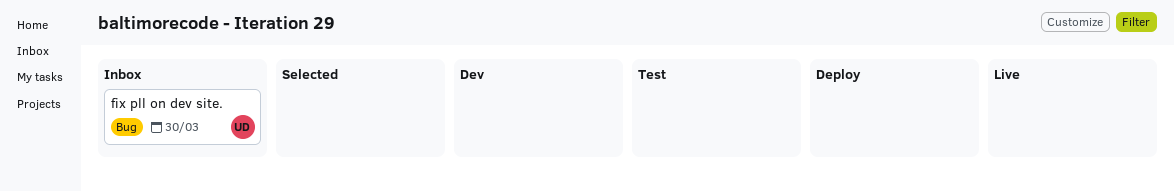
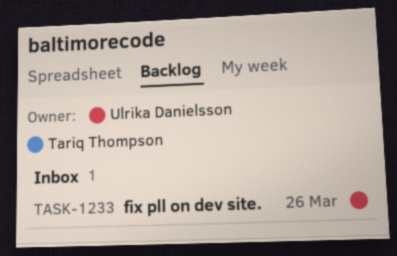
fix pll on dev site., due: Mar 30 -> Mar 26

